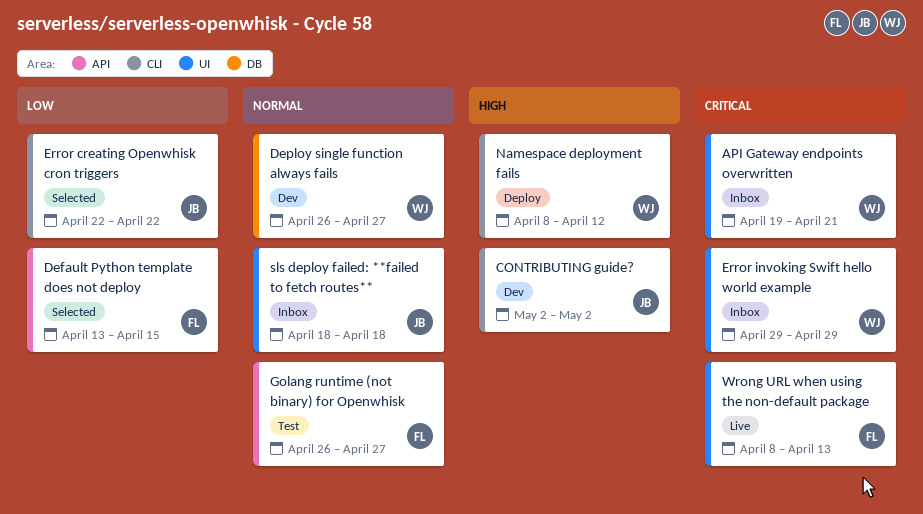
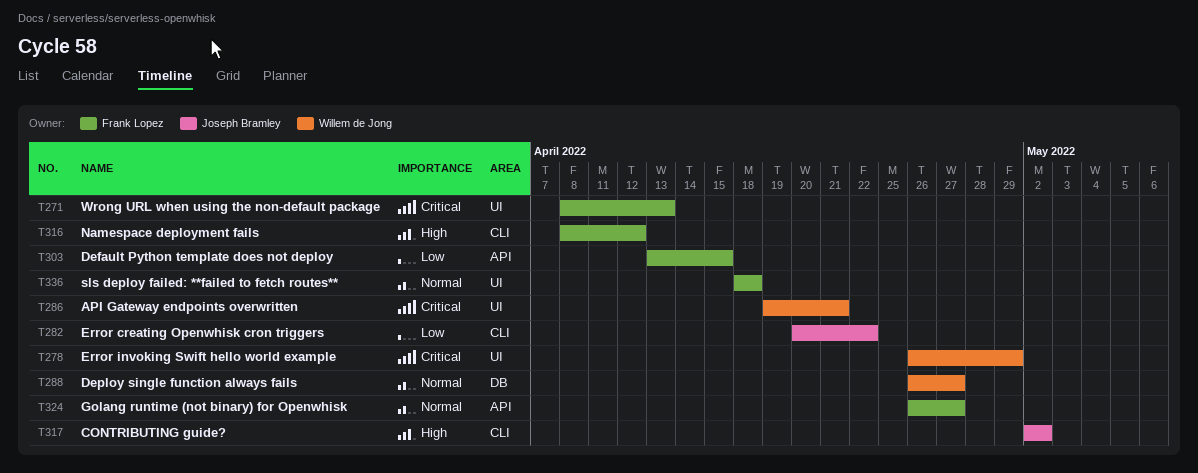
Error creating Openwhisk cron triggers, start: Apr 22 -> Apr 20
Error invoking Swift hello world example, start: Apr 29 -> Apr 26
Namespace deployment fails, owner: Willem de Jong -> Frank Lopez
sls deploy failed: **failed to fetch routes**, owner: Joseph Bramley -> Frank Lopez

